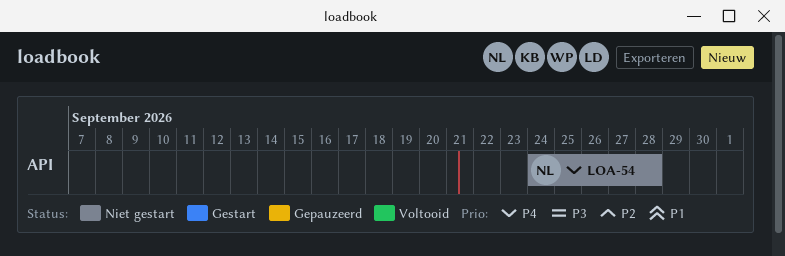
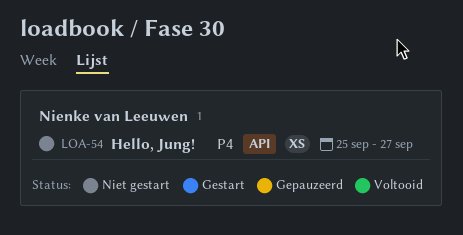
LOA-54, start: Sep 24 -> Sep 25
LOA-54, due: Sep 28 -> Sep 27

